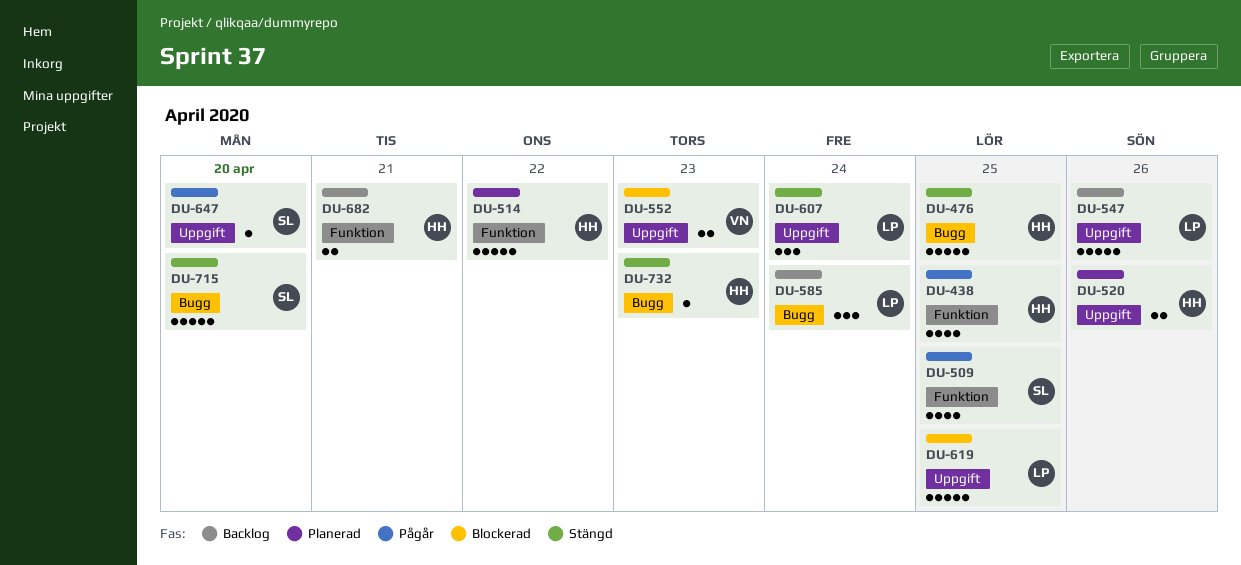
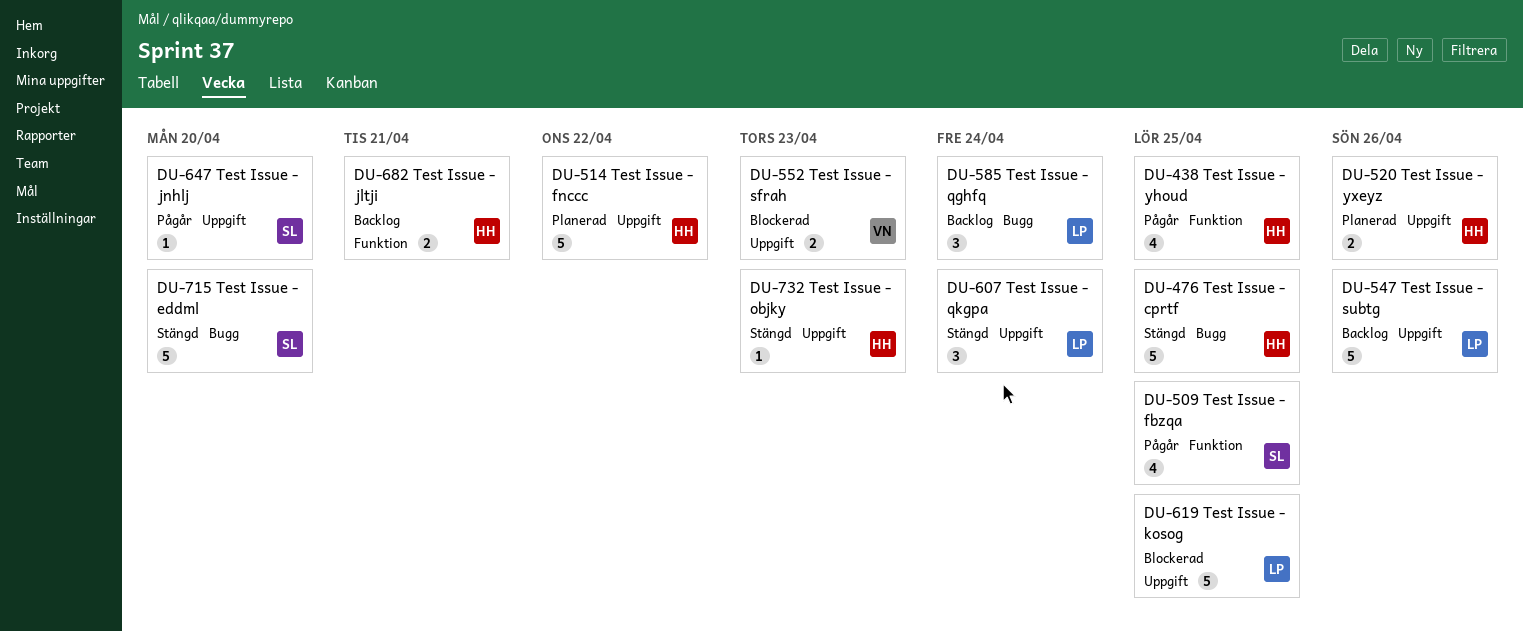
DU-514, label: Funktion -> Uppgift
DU-732, label: Bugg -> Uppgift

